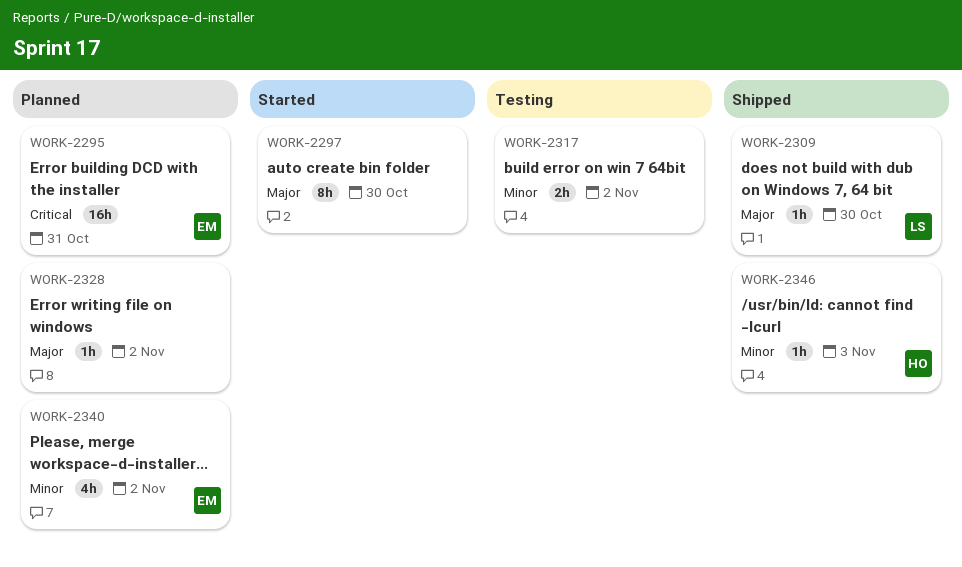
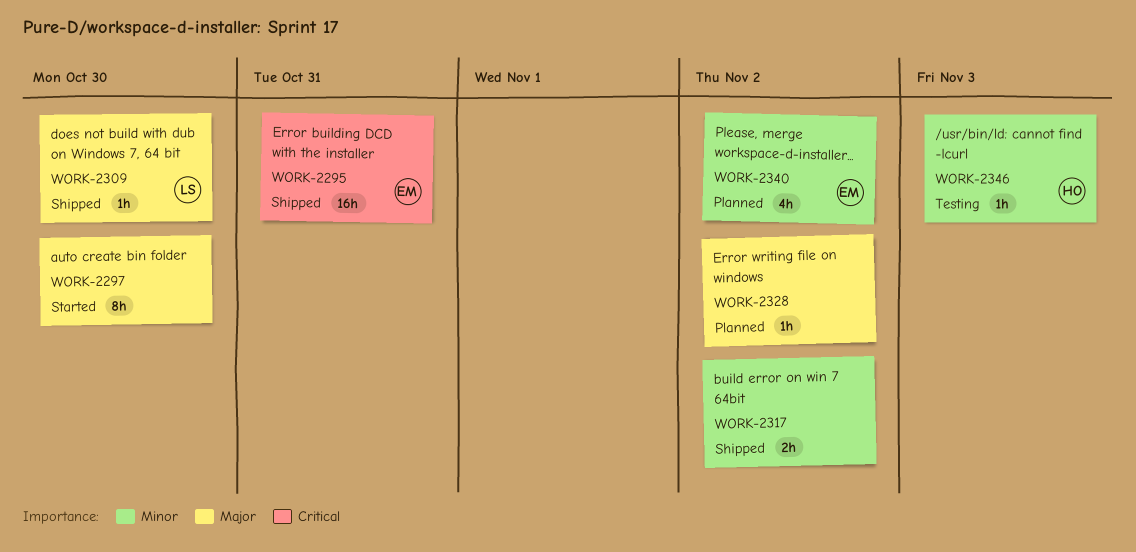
WORK-2295, status: Planned -> Shipped
WORK-2317, status: Testing -> Shipped
WORK-2346, status: Shipped -> Testing

